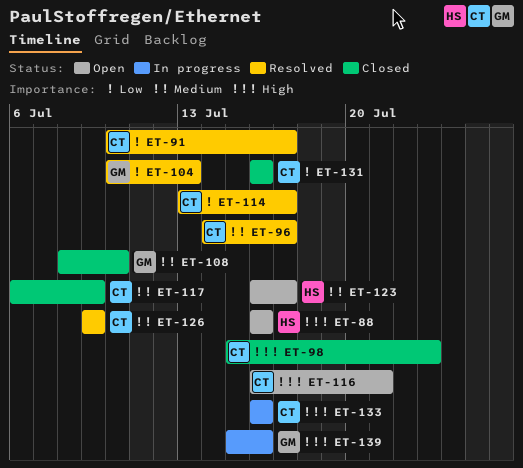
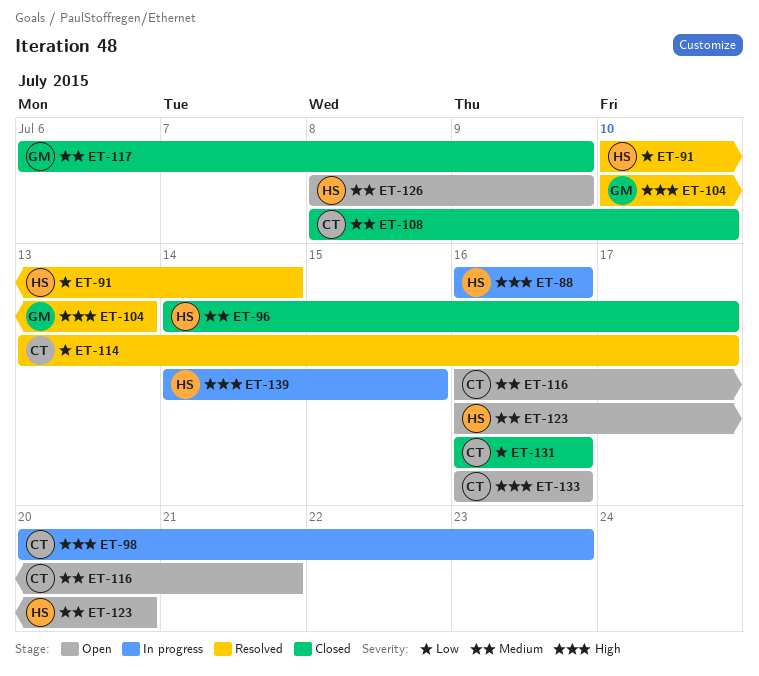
ET-88, status: Open -> In progress
ET-91, owner: CT -> HS
ET-91, due: Jul 17 -> Jul 14
ET-96, status: Resolved -> Closed
ET-96, owner: CT -> HS
ET-98, status: Closed -> In progress
ET-98, start: Jul 15 -> Jul 20
ET-104, priority: Low -> High
ET-108, owner: GM -> CT
ET-116, priority: High -> Medium
ET-117, owner: CT -> GM
ET-123, due: Jul 17 -> Jul 20
ET-126, status: Resolved -> Open
ET-126, owner: CT -> HS
ET-126, start: Jul 9 -> Jul 8
ET-133, status: In progress -> Open
ET-139, owner: GM -> HS
ET-139, start: Jul 15 -> Jul 14
ET-139, due: Jul 16 -> Jul 15

